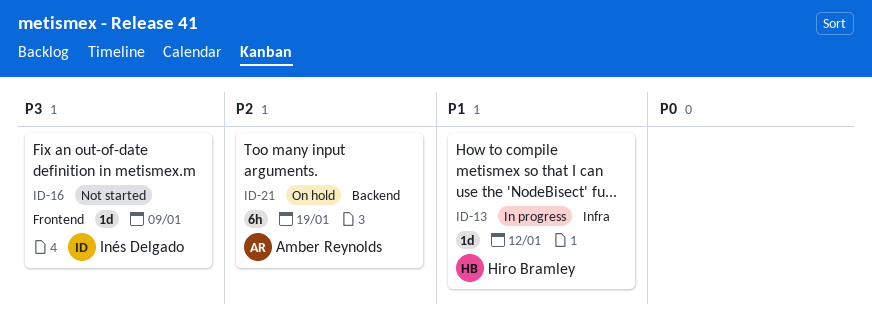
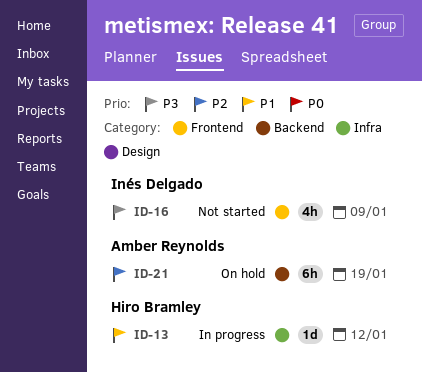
ID-16, estimate: 1d -> 4h

